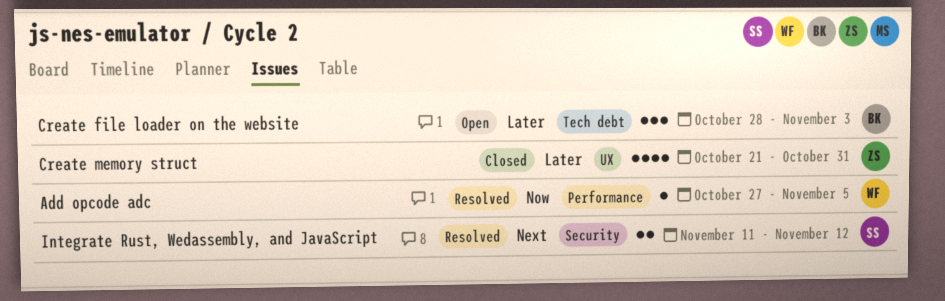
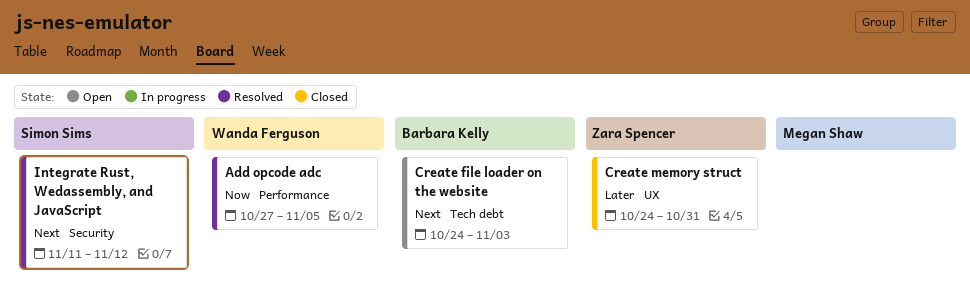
Create file loader on the website, priority: Later -> Next
Create file loader on the website, start: Oct 28 -> Oct 24
Create memory struct, start: Oct 21 -> Oct 24

